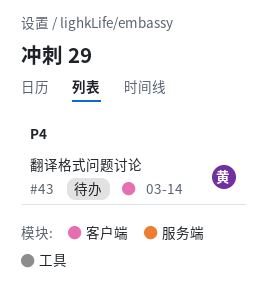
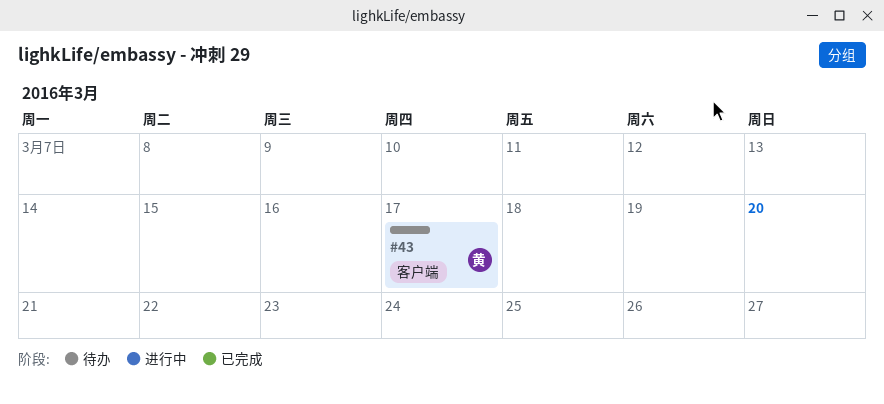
#43, due: Mar 14 -> Mar 17

